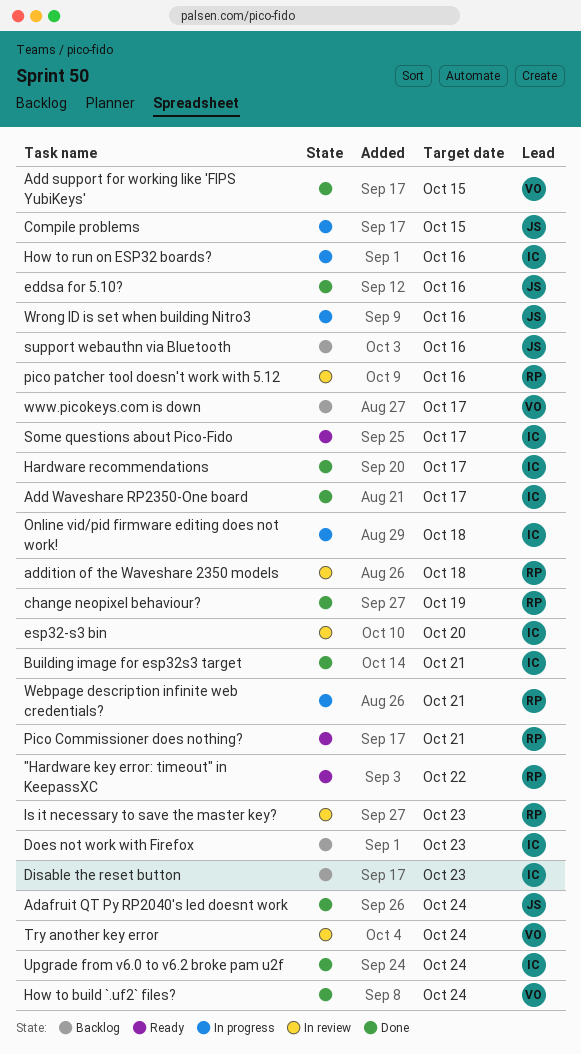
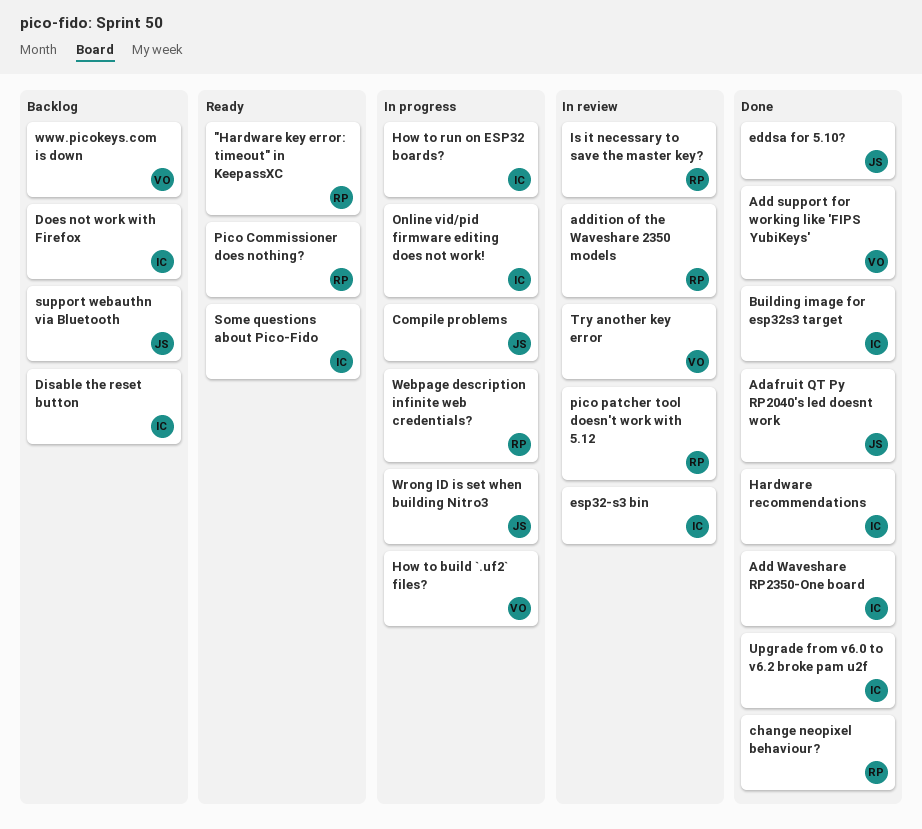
How to build `.uf2` files?, status: Done -> In progress

